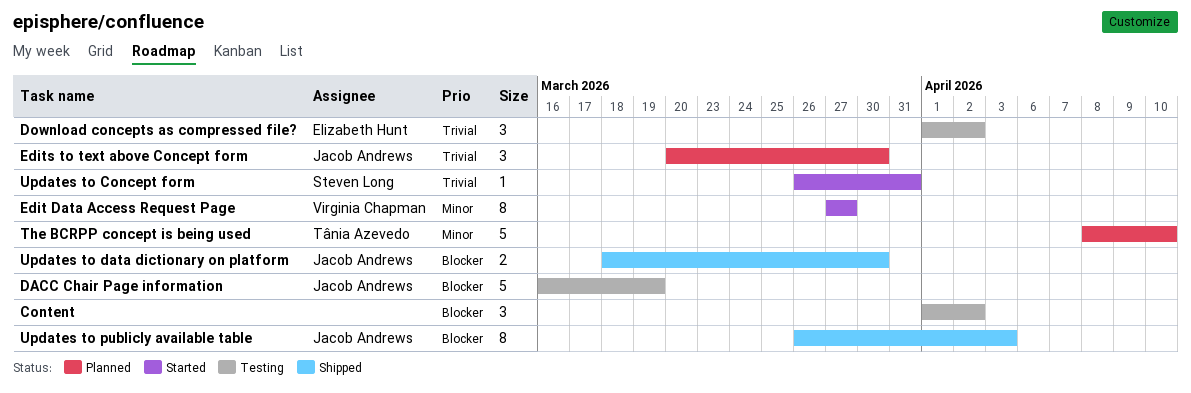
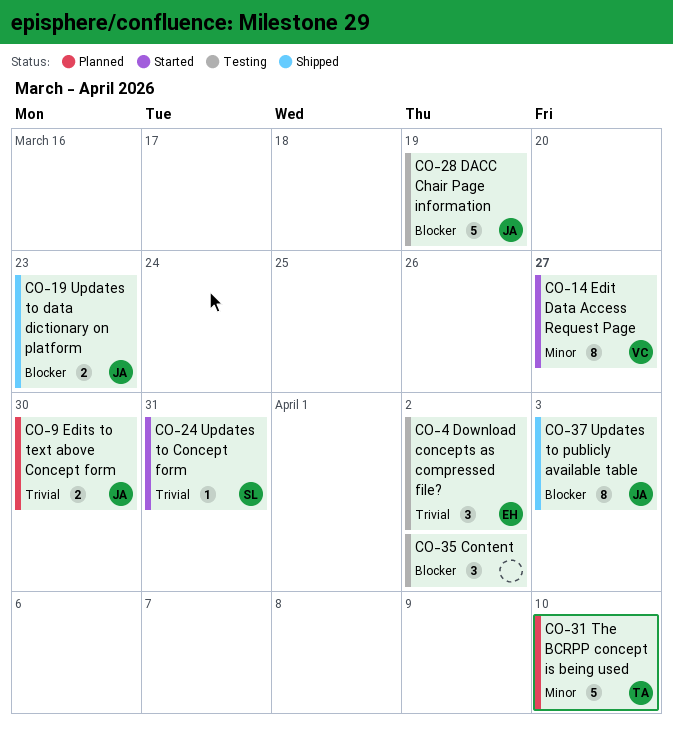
Edits to text above Concept form, estimate: 3 -> 2
Updates to data dictionary on platform, due: Mar 30 -> Mar 23

